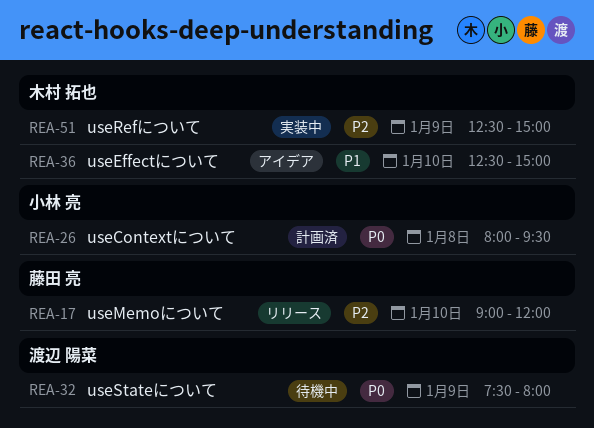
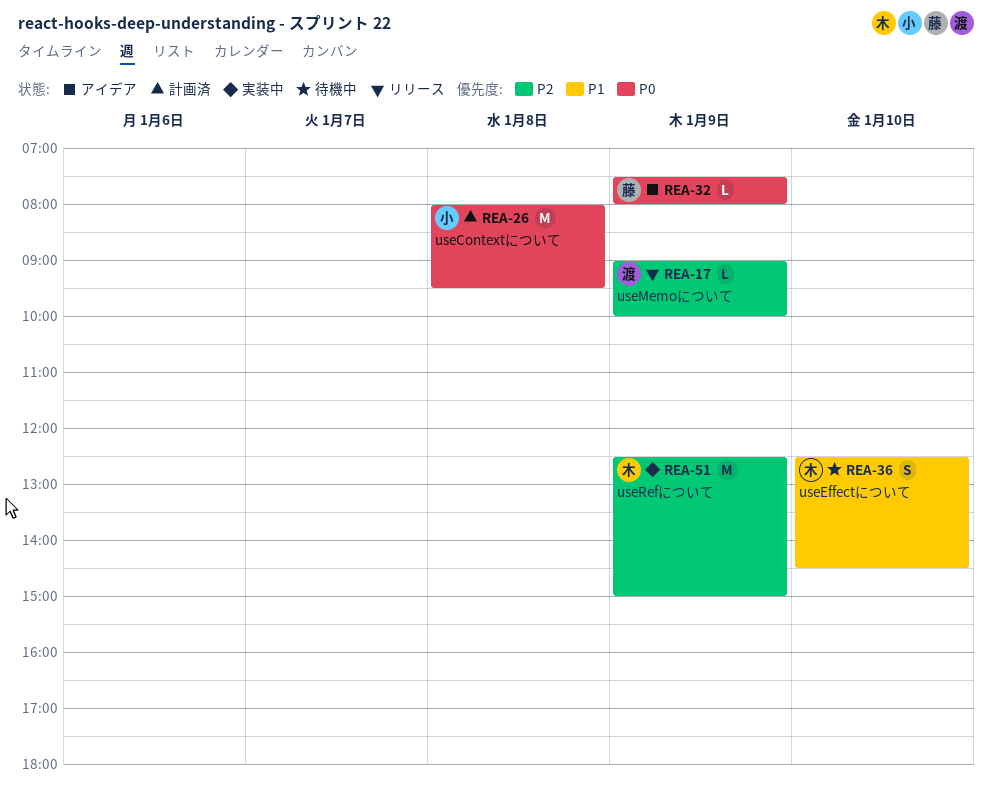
REA-17, owner: 藤田 亮 -> 渡辺 陽菜
REA-17, day: Jan 10 -> Jan 9
REA-17, ends: 12:00 -> 10:00
REA-32, status: 待機中 -> アイデア
REA-32, owner: 渡辺 陽菜 -> 藤田 亮
REA-36, status: アイデア -> 待機中
REA-36, ends: 15:00 -> 14:30

